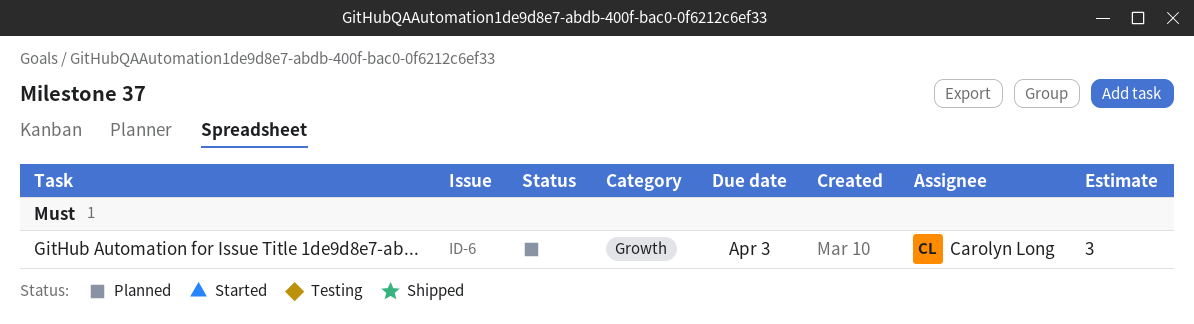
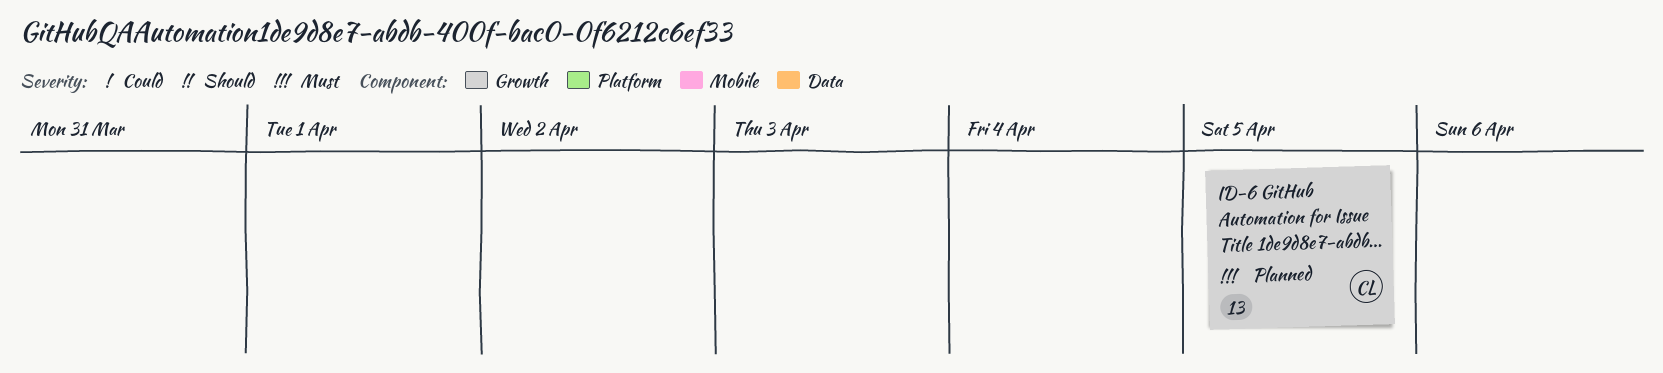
ID-6, estimate: 3 -> 13
ID-6, due: Apr 3 -> Apr 5

